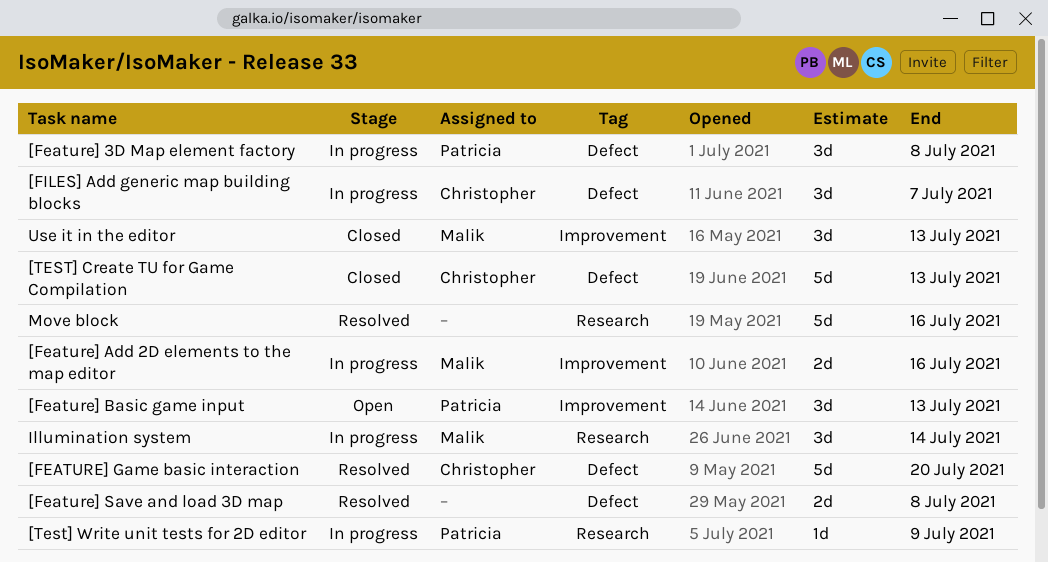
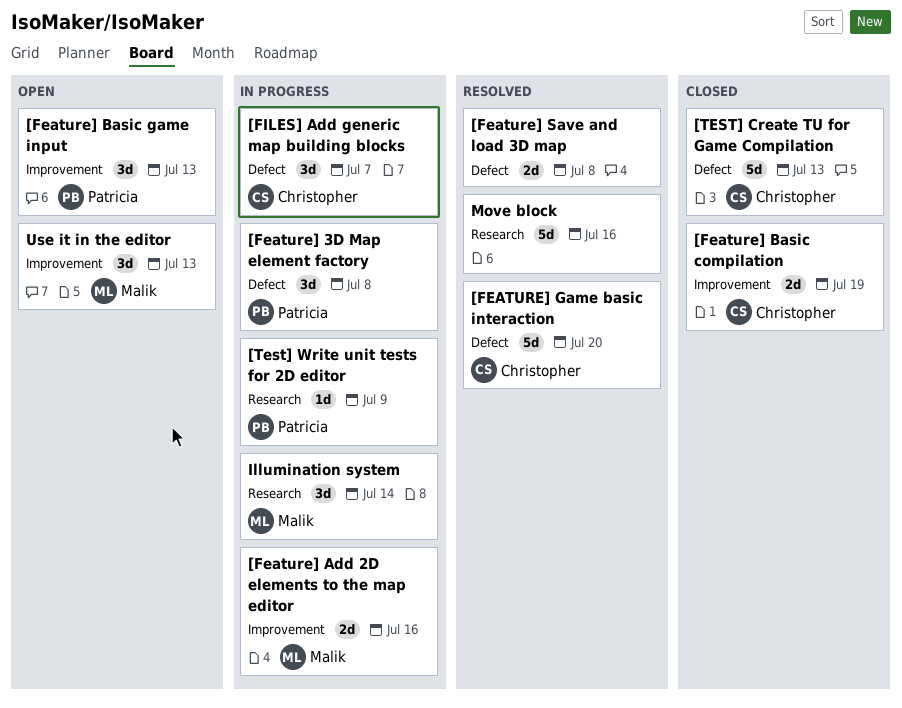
[Feature] Basic compilation: none -> present
Use it in the editor, status: Closed -> Open

